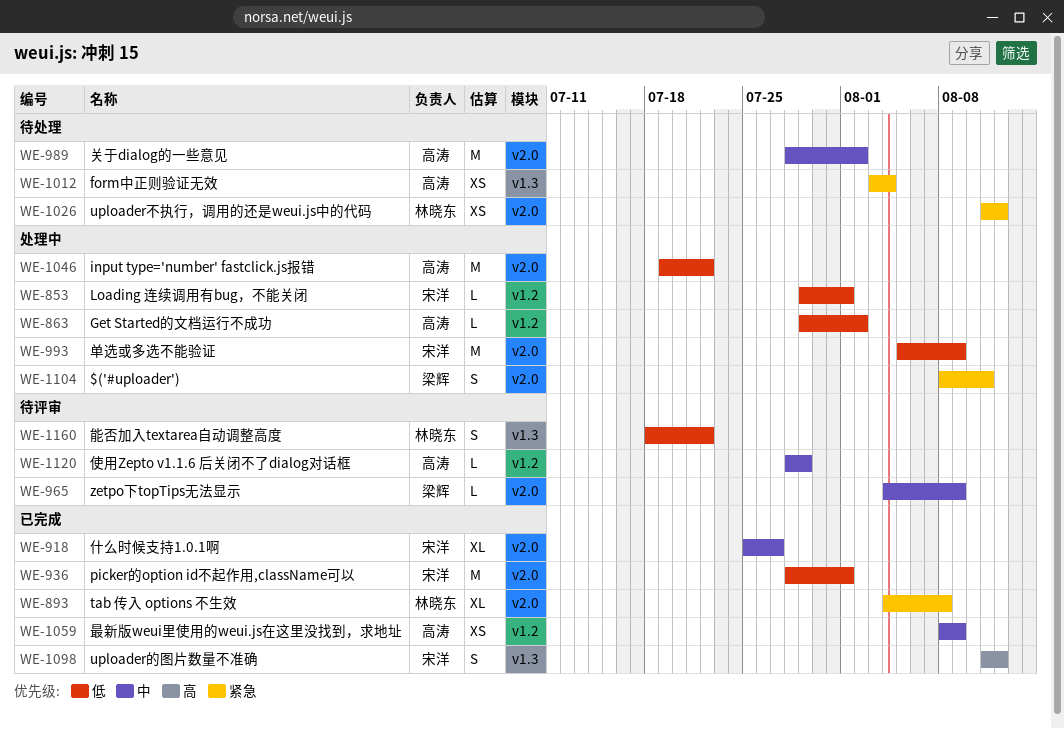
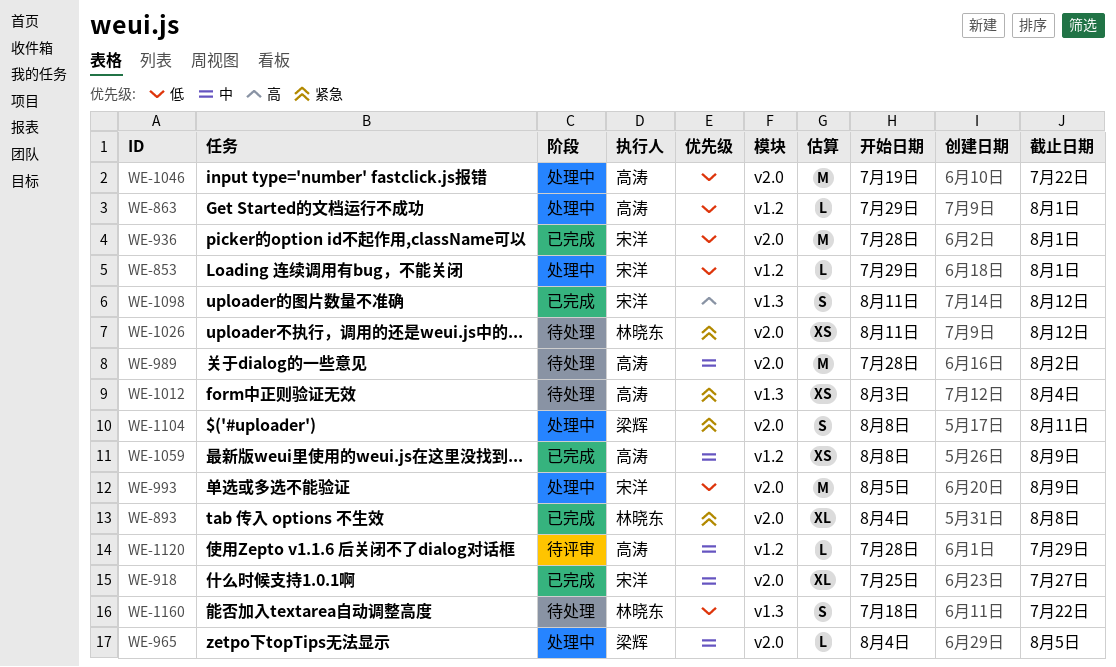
WE-863, due: Aug 2 -> Aug 1
WE-965, status: 待评审 -> 处理中
WE-965, due: Aug 9 -> Aug 5
WE-1160, status: 待评审 -> 待处理

